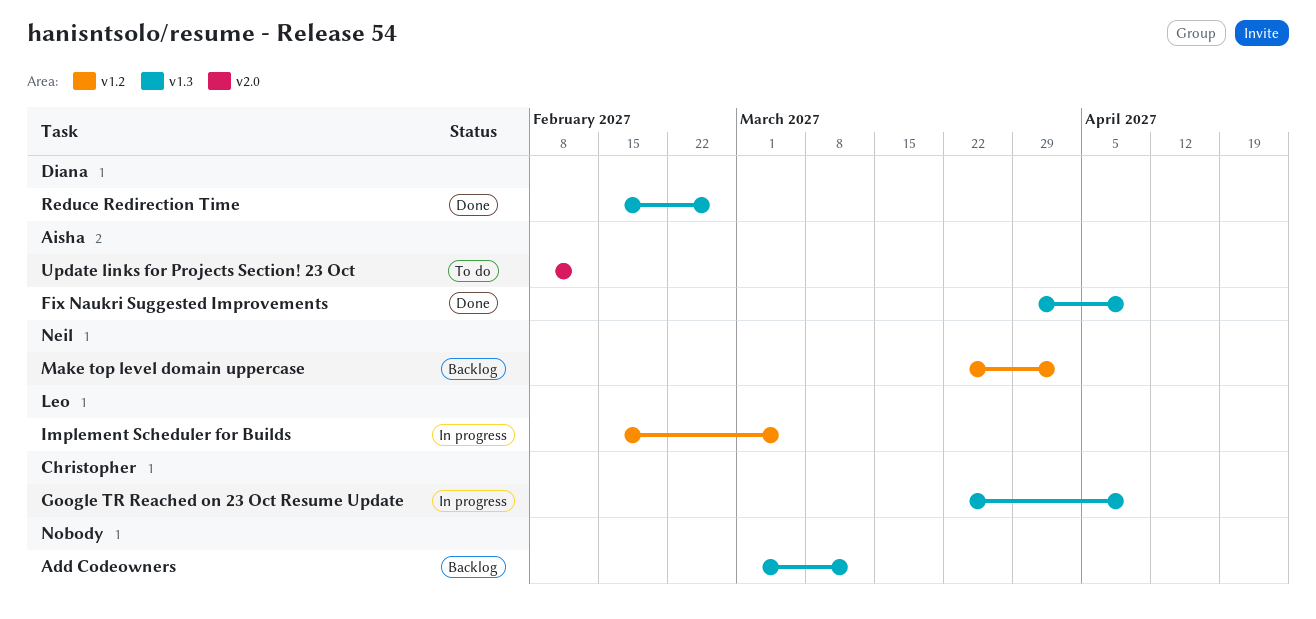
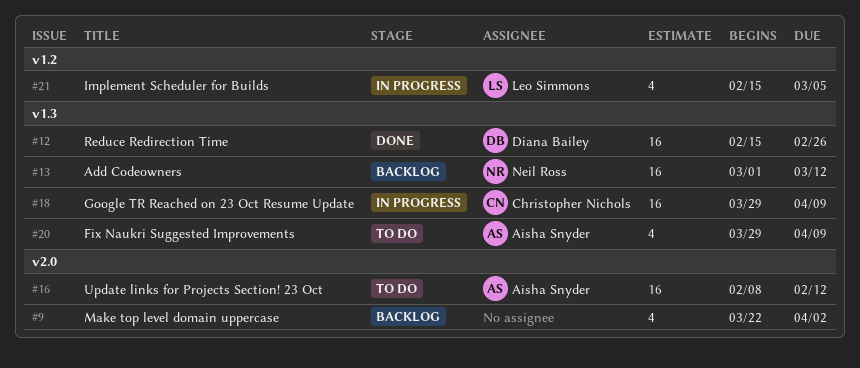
Add Codeowners, owner: none -> Neil Ross
Fix Naukri Suggested Improvements, status: Done -> To do
Google TR Reached on 23 Oct Resume Update, start: Mar 22 -> Mar 29
Make top level domain uppercase, owner: Neil Ross -> none
Make top level domain uppercase, label: v1.2 -> v2.0

